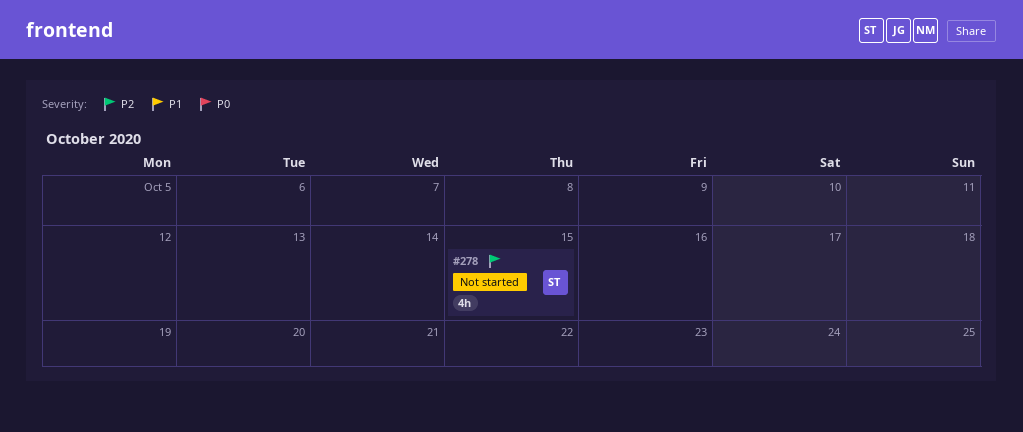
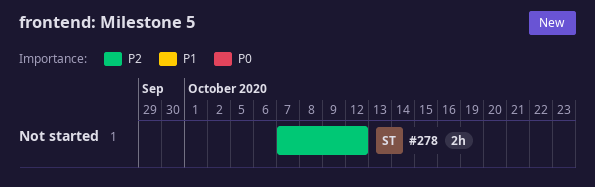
#278, estimate: 4h -> 2h
#278, due: Oct 15 -> Oct 12

